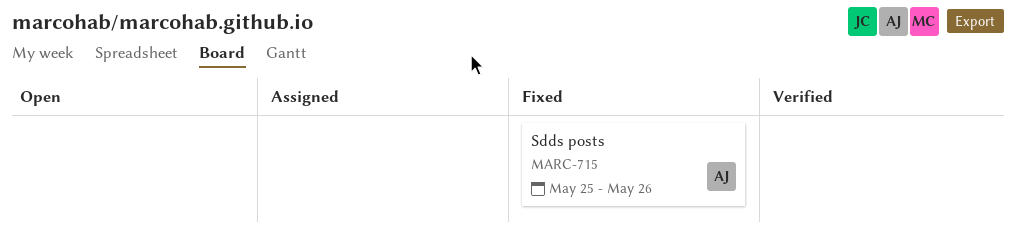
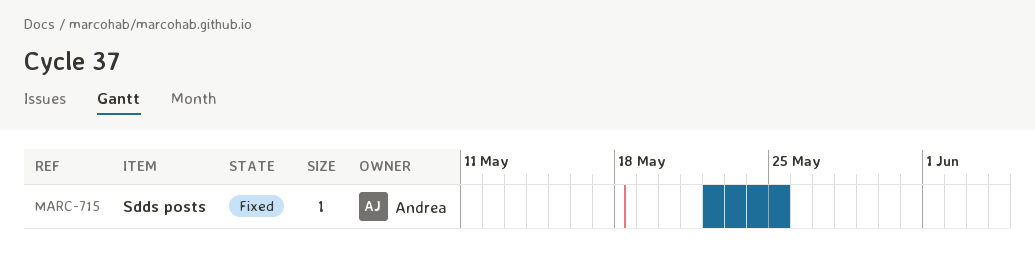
MARC-715, start: May 25 -> May 22
MARC-715, due: May 26 -> May 25

